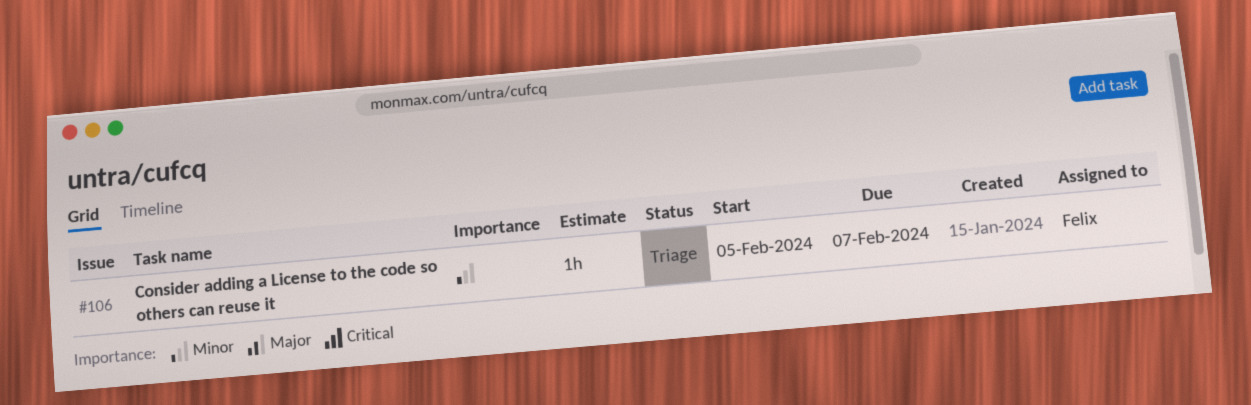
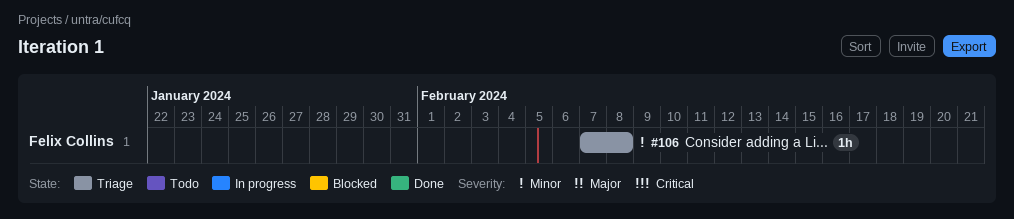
#106, start: Feb 5 -> Feb 7
#106, due: Feb 7 -> Feb 8

